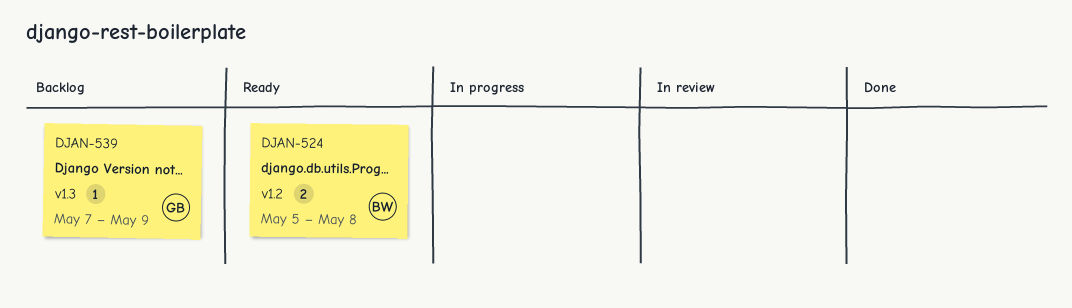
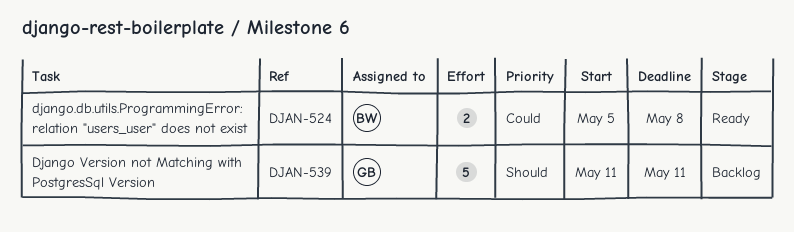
DJAN-539, estimate: 1 -> 5
DJAN-539, start: May 7 -> May 11
DJAN-539, due: May 9 -> May 11

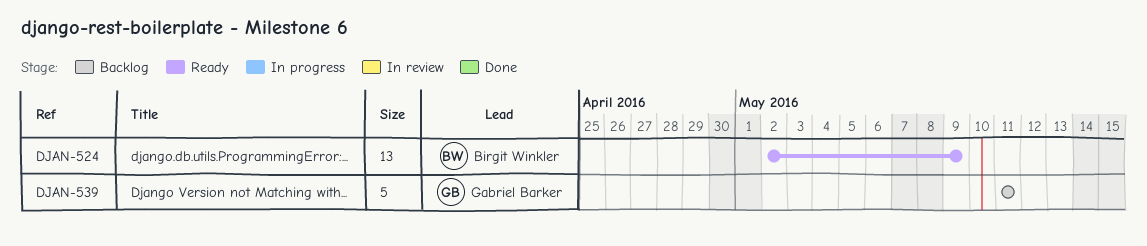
DJAN-524, estimate: 2 -> 13
DJAN-524, start: May 5 -> May 2
DJAN-524, due: May 8 -> May 9

